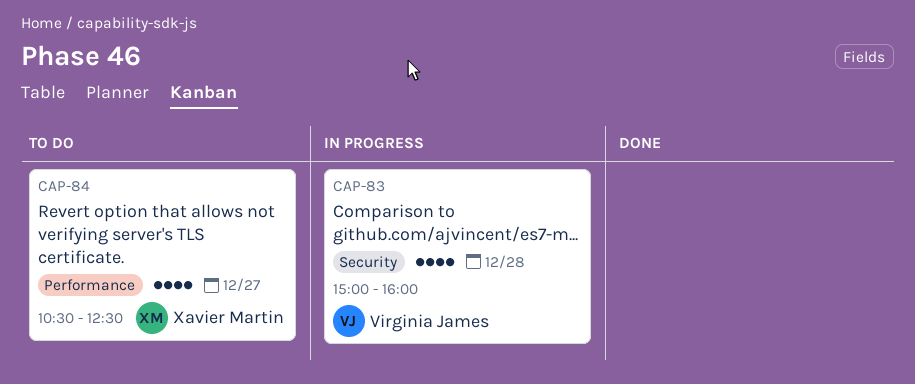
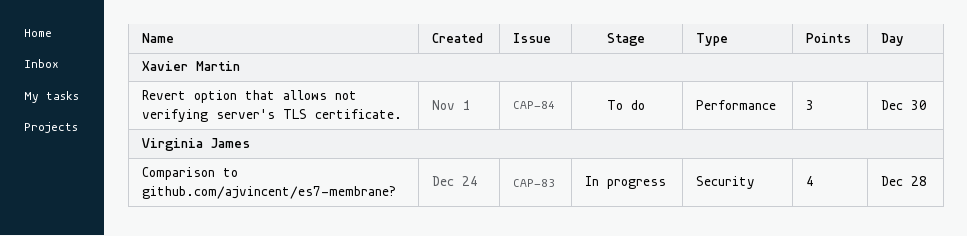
CAP-84, estimate: 4 -> 3
CAP-84, day: Dec 27 -> Dec 30

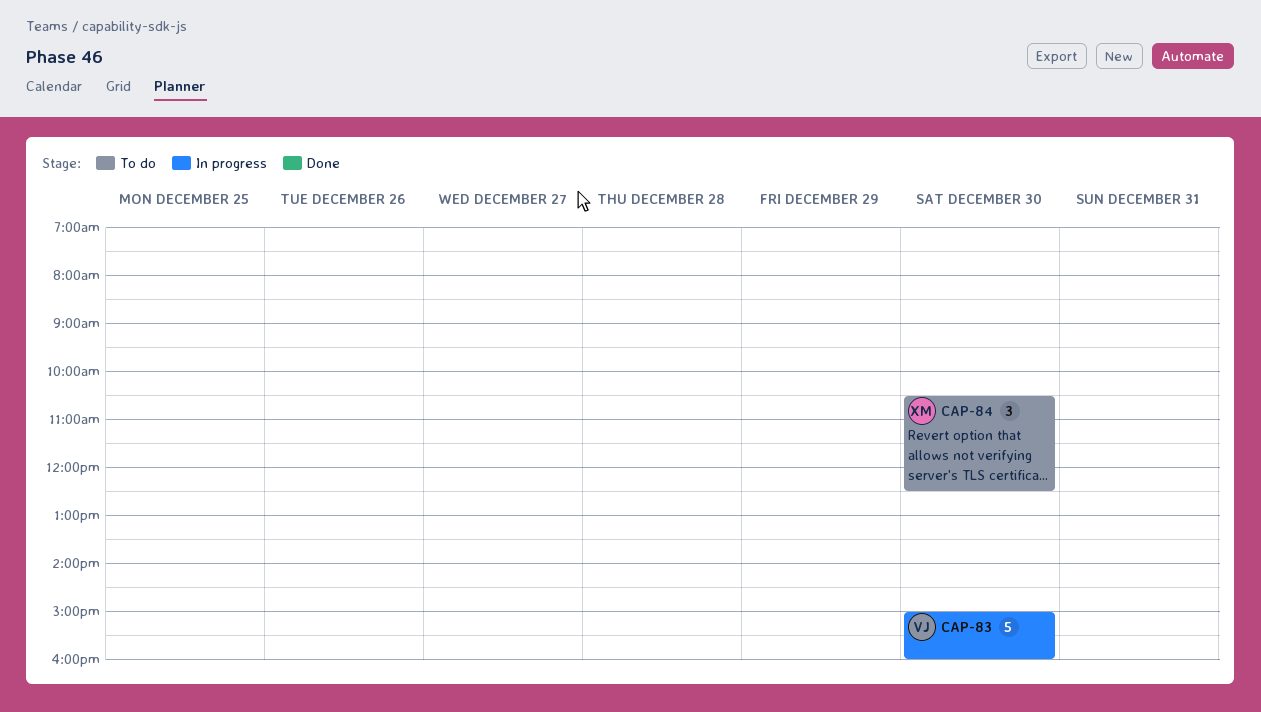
CAP-83, estimate: 4 -> 5
CAP-83, day: Dec 28 -> Dec 30

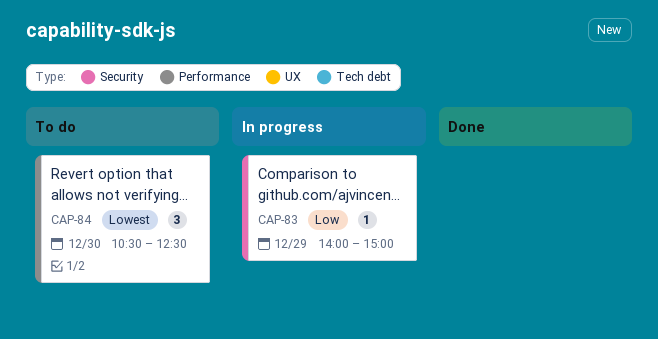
CAP-83, estimate: 5 -> 1
CAP-83, day: Dec 30 -> Dec 29
CAP-83, begins: 15:00 -> 14:00
CAP-83, ends: 16:00 -> 15:00

